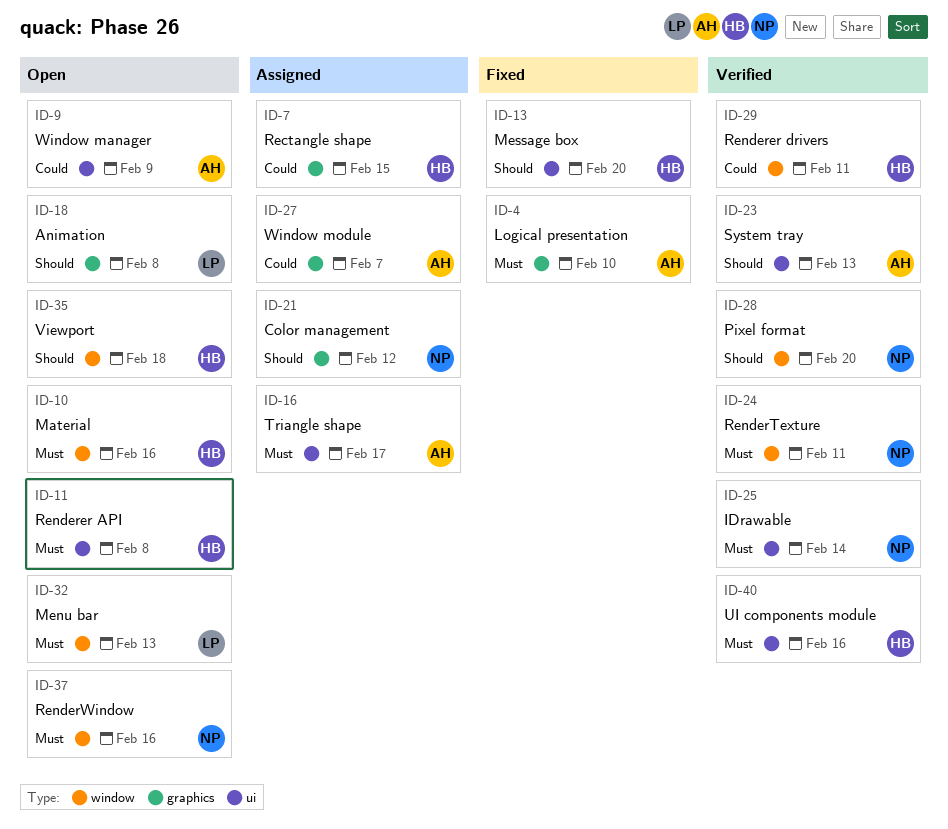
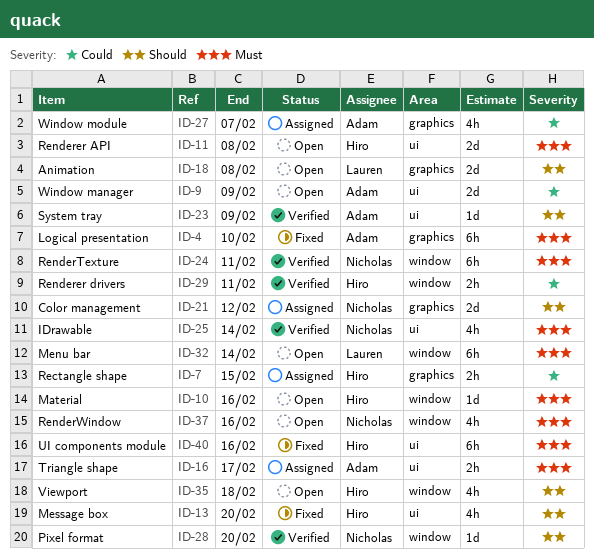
ID-23, due: Feb 13 -> Feb 9
ID-32, due: Feb 13 -> Feb 14
ID-40, status: Verified -> Fixed

